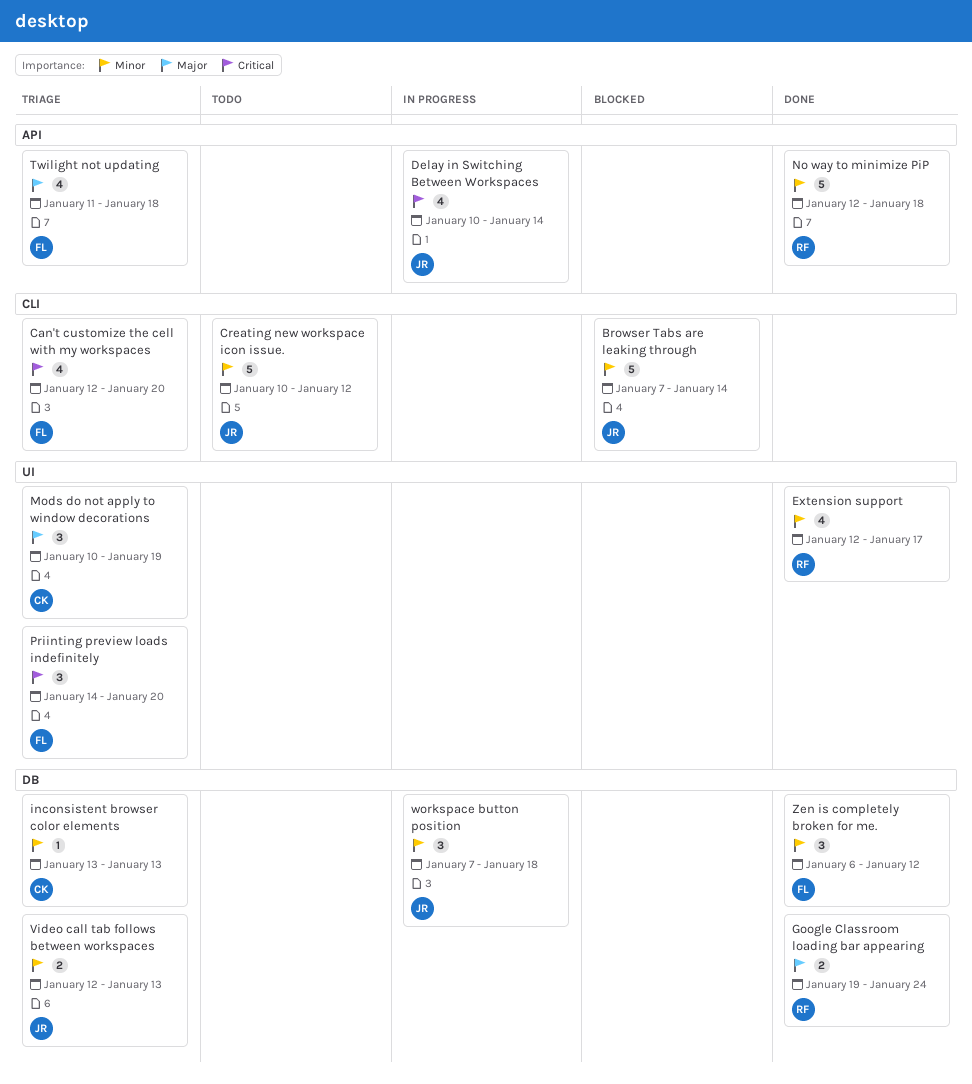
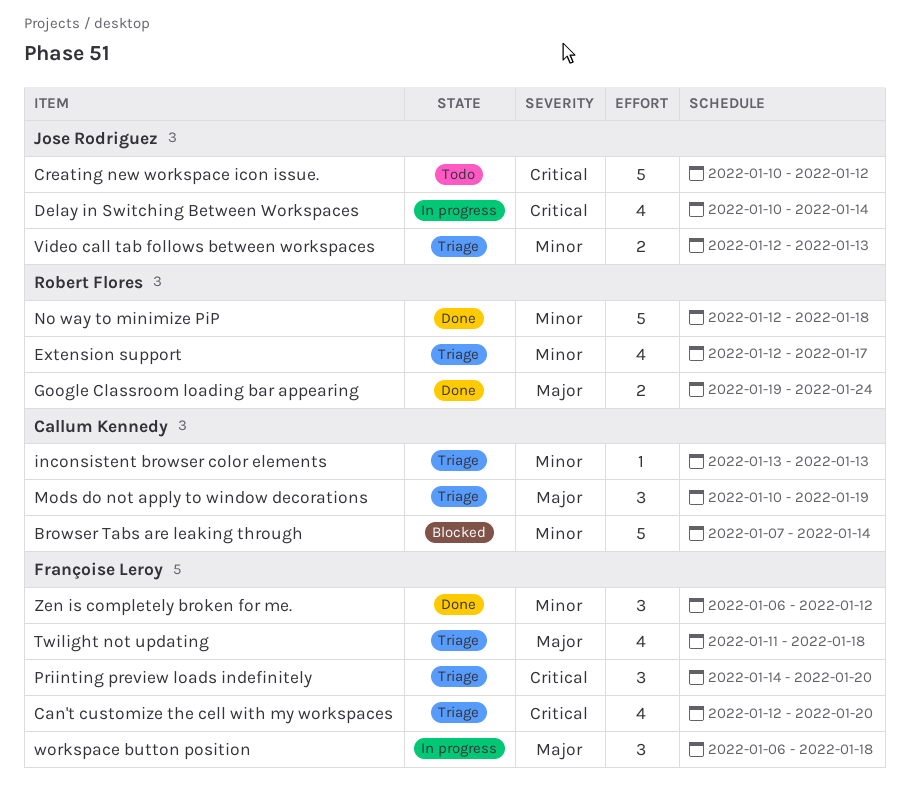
Browser Tabs are leaking through, owner: Jose Rodriguez -> Callum Kennedy
Creating new workspace icon issue., priority: Minor -> Critical
Extension support, status: Done -> Triage
workspace button position, owner: Jose Rodriguez -> Françoise Leroy
workspace button position, priority: Minor -> Major
workspace button position, start: Jan 7 -> Jan 6

